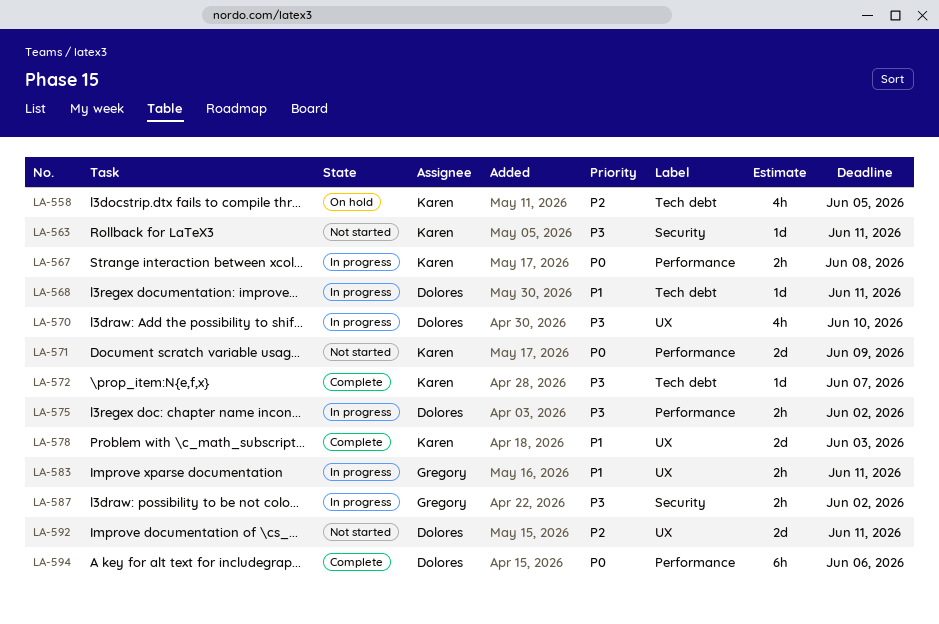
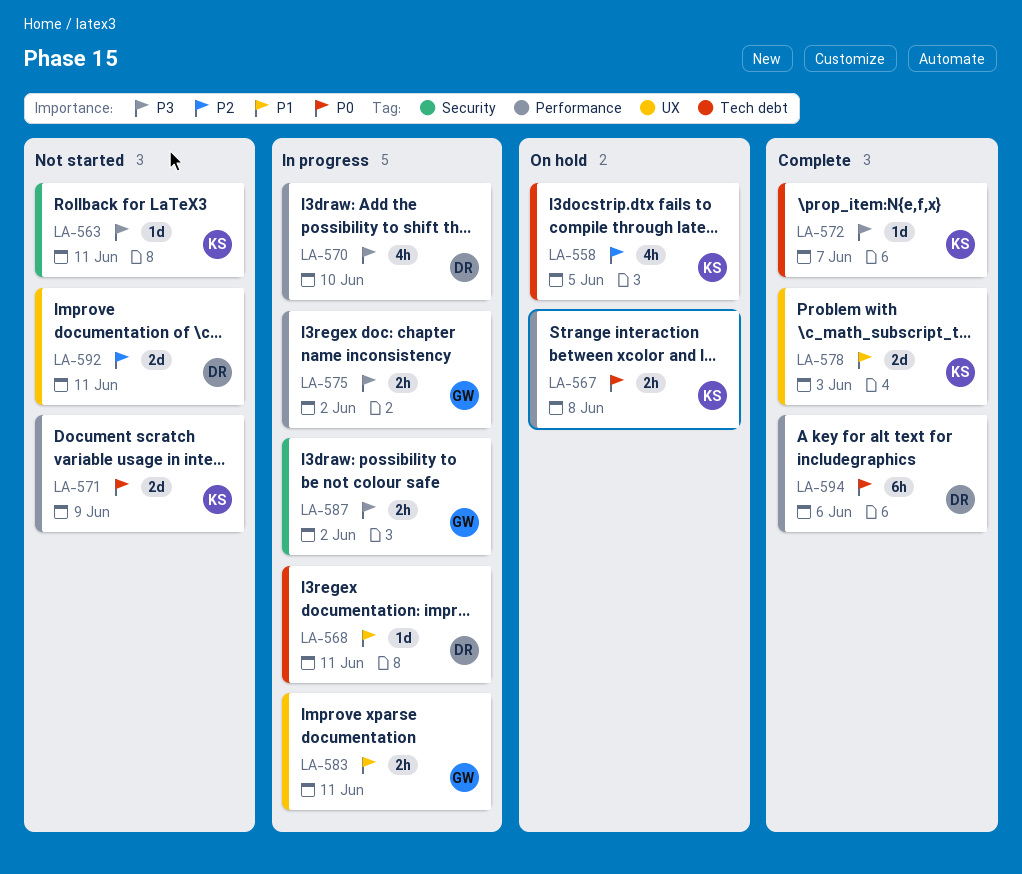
LA-567, status: In progress -> On hold
LA-570, label: UX -> Performance
LA-575, owner: Dolores -> Gregory

